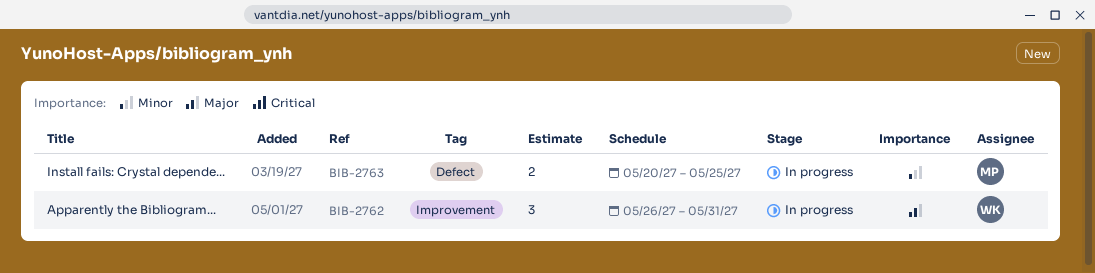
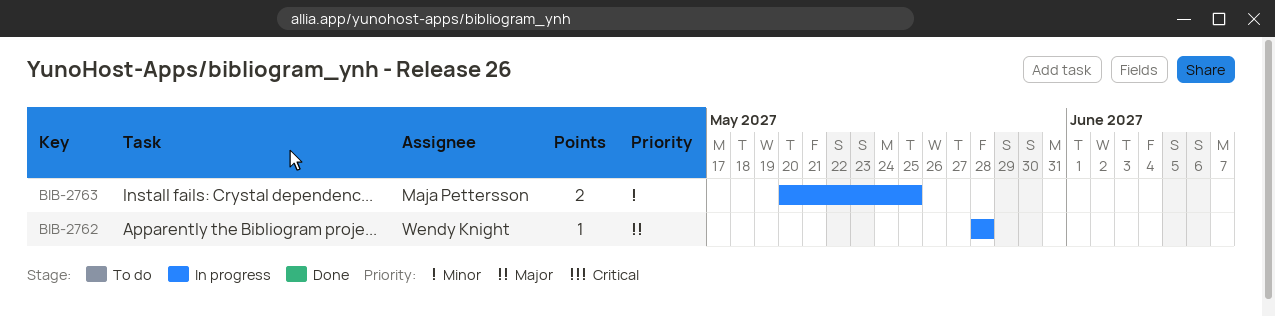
BIB-2762, estimate: 3 -> 1
BIB-2762, start: May 26 -> May 28
BIB-2762, due: May 31 -> May 28

